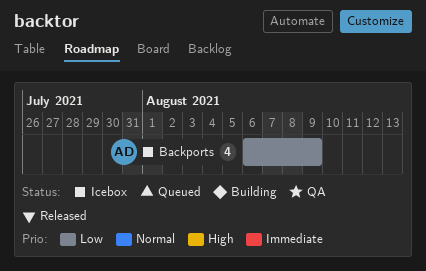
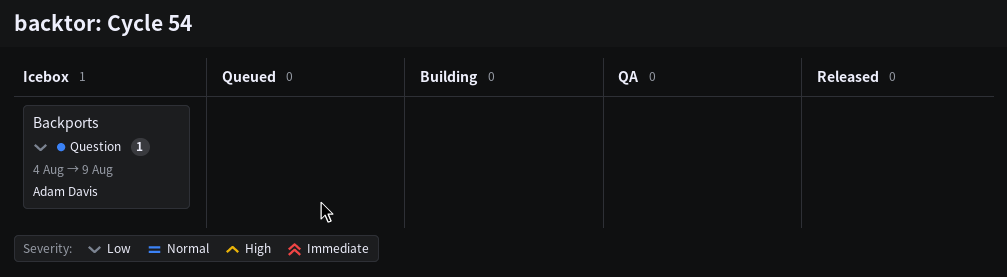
Backports, estimate: 4 -> 1
Backports, start: Aug 6 -> Aug 4

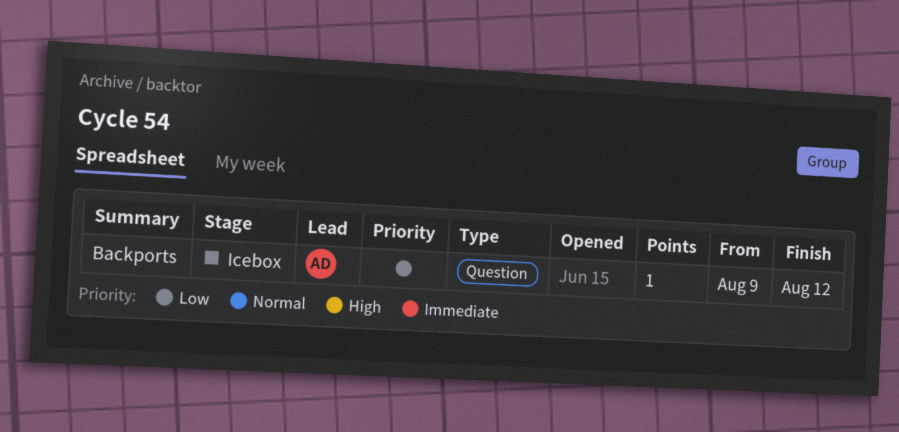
Backports, start: Aug 4 -> Aug 9
Backports, due: Aug 9 -> Aug 12

